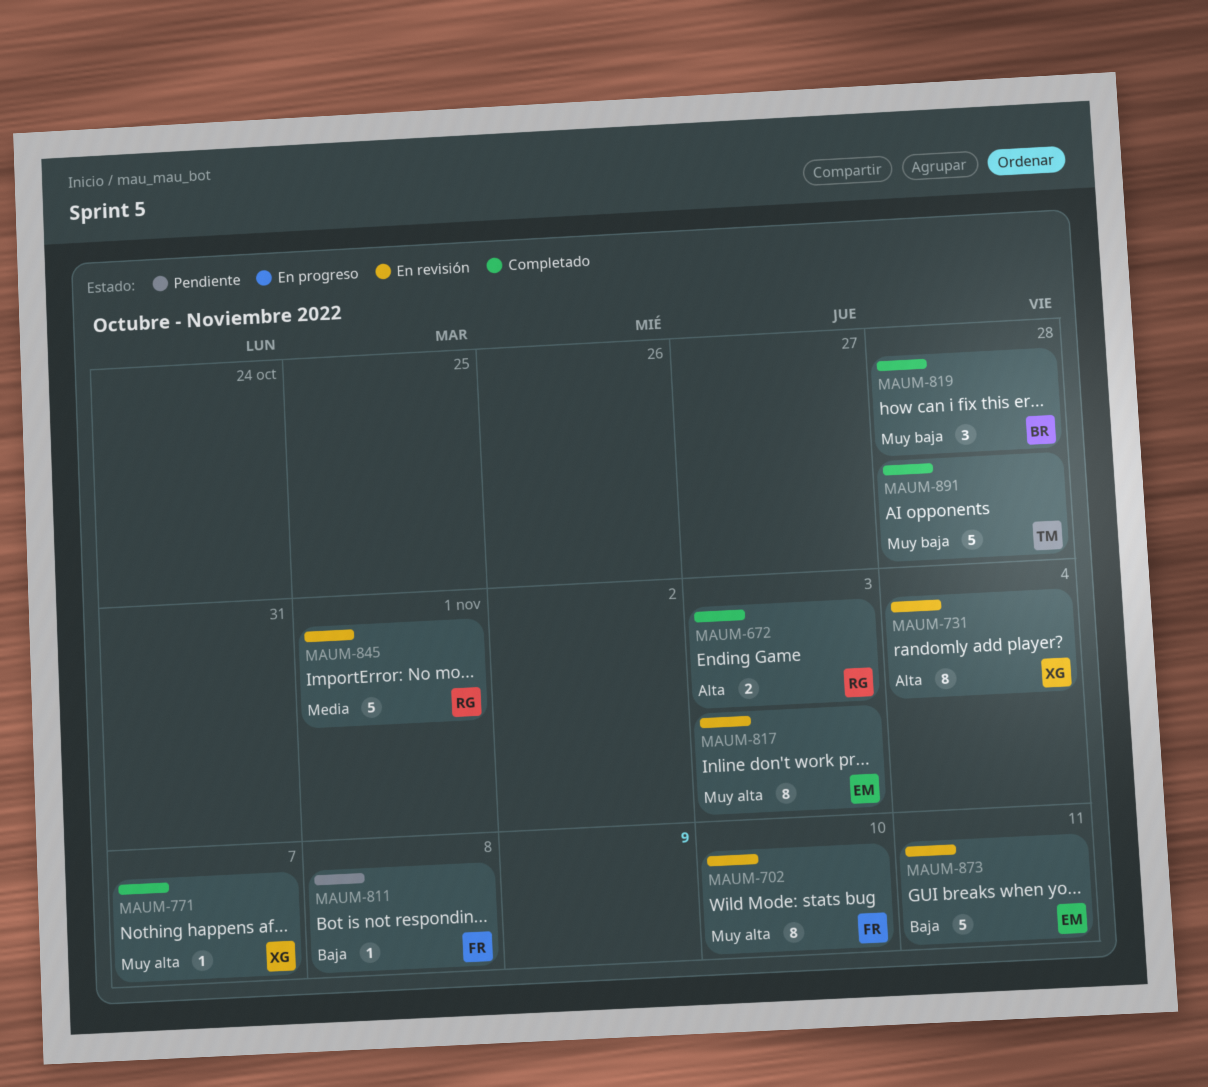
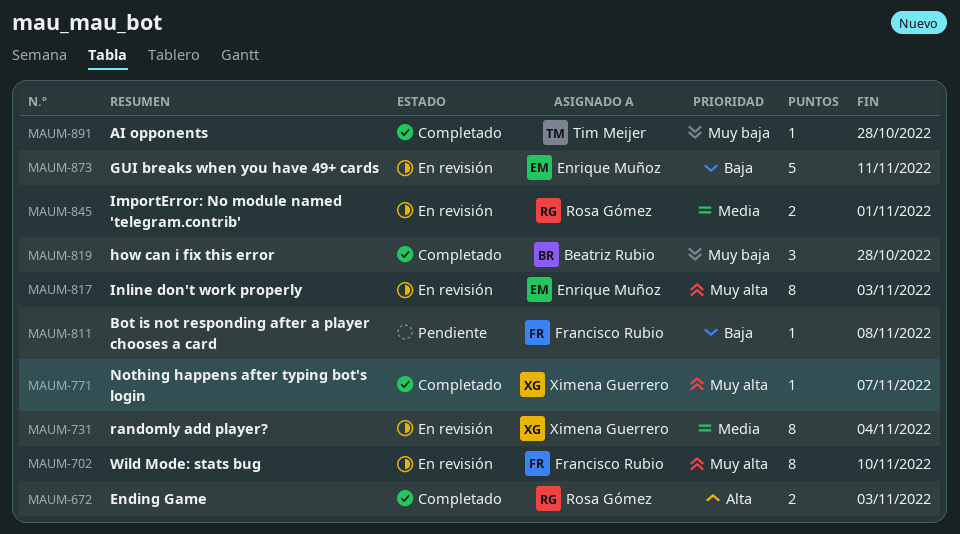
MAUM-731, priority: Alta -> Media
MAUM-845, estimate: 5 -> 2
MAUM-891, estimate: 5 -> 1

